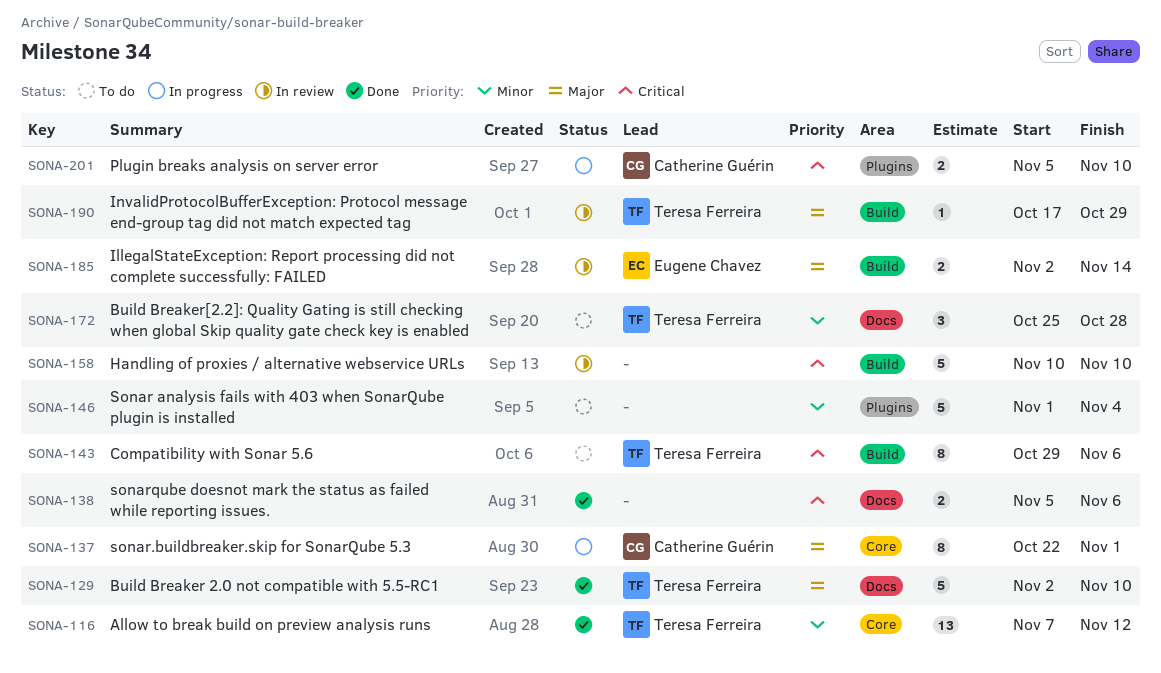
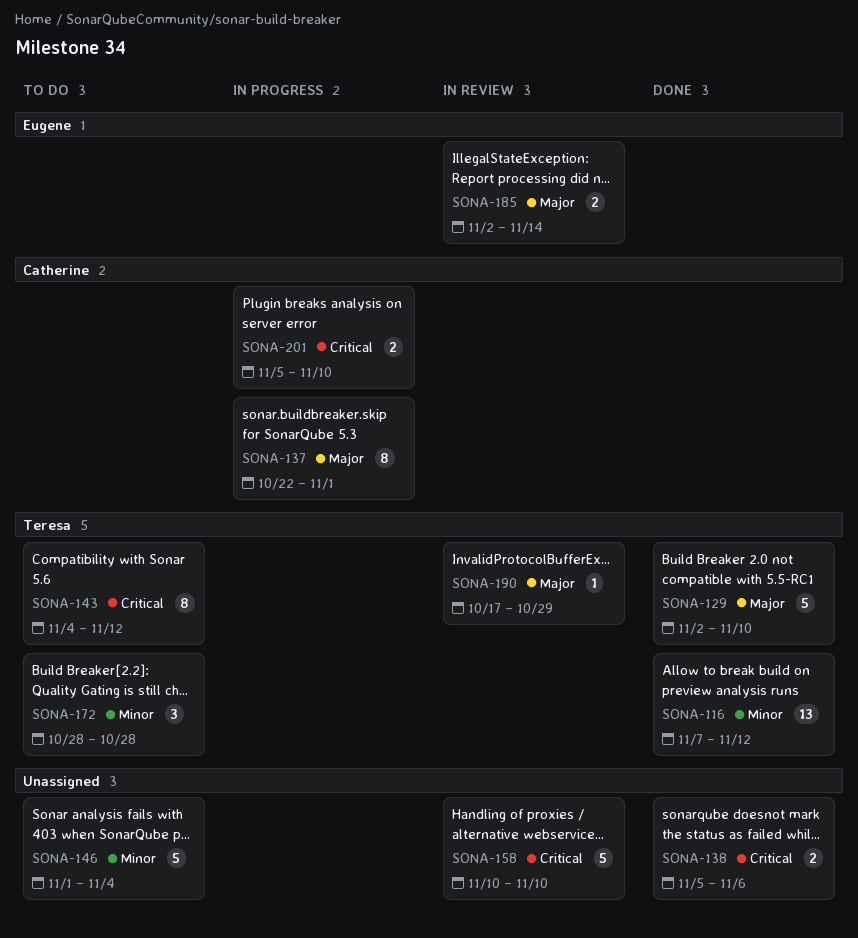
SONA-143, start: Oct 29 -> Nov 4
SONA-143, due: Nov 6 -> Nov 12
SONA-172, start: Oct 25 -> Oct 28

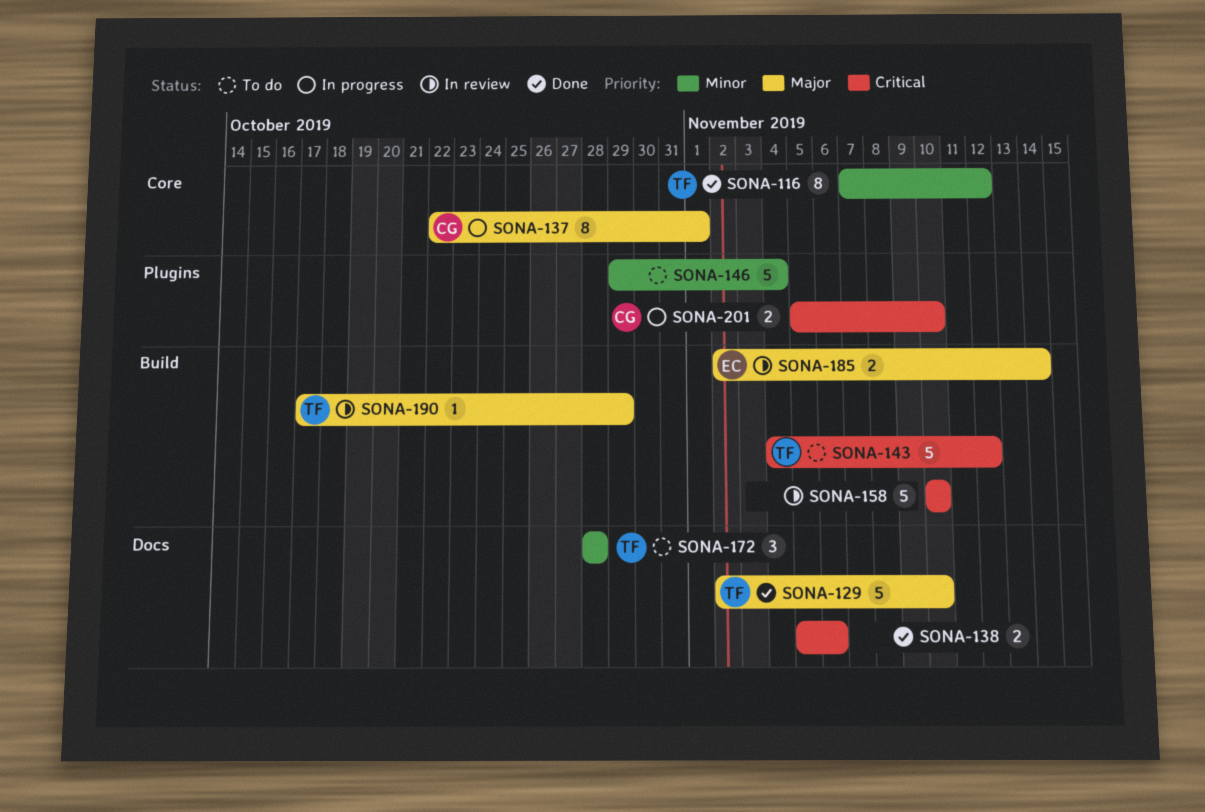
SONA-116, estimate: 13 -> 8
SONA-143, estimate: 8 -> 5
SONA-146, start: Nov 1 -> Oct 29

